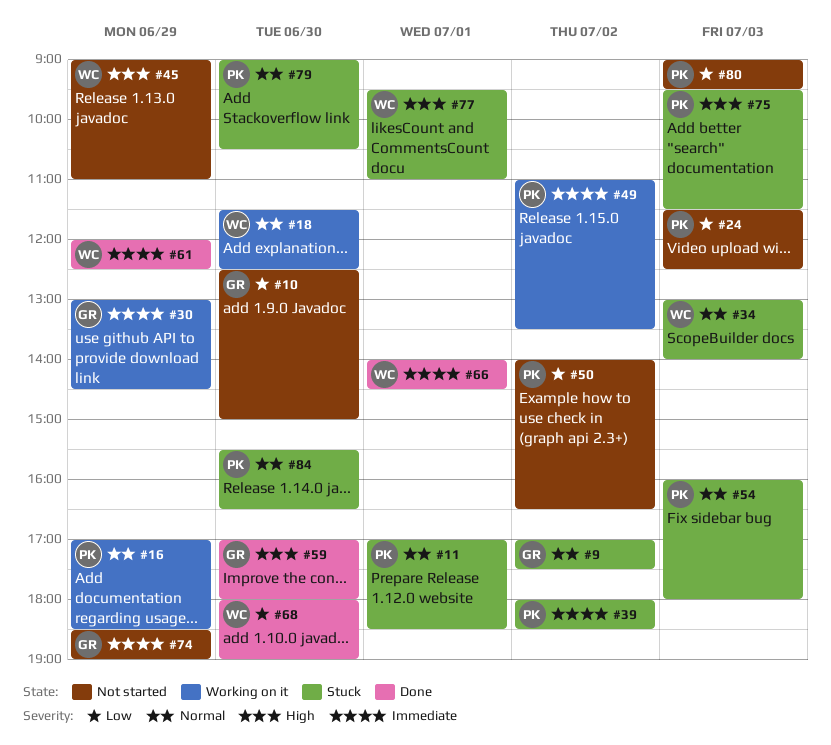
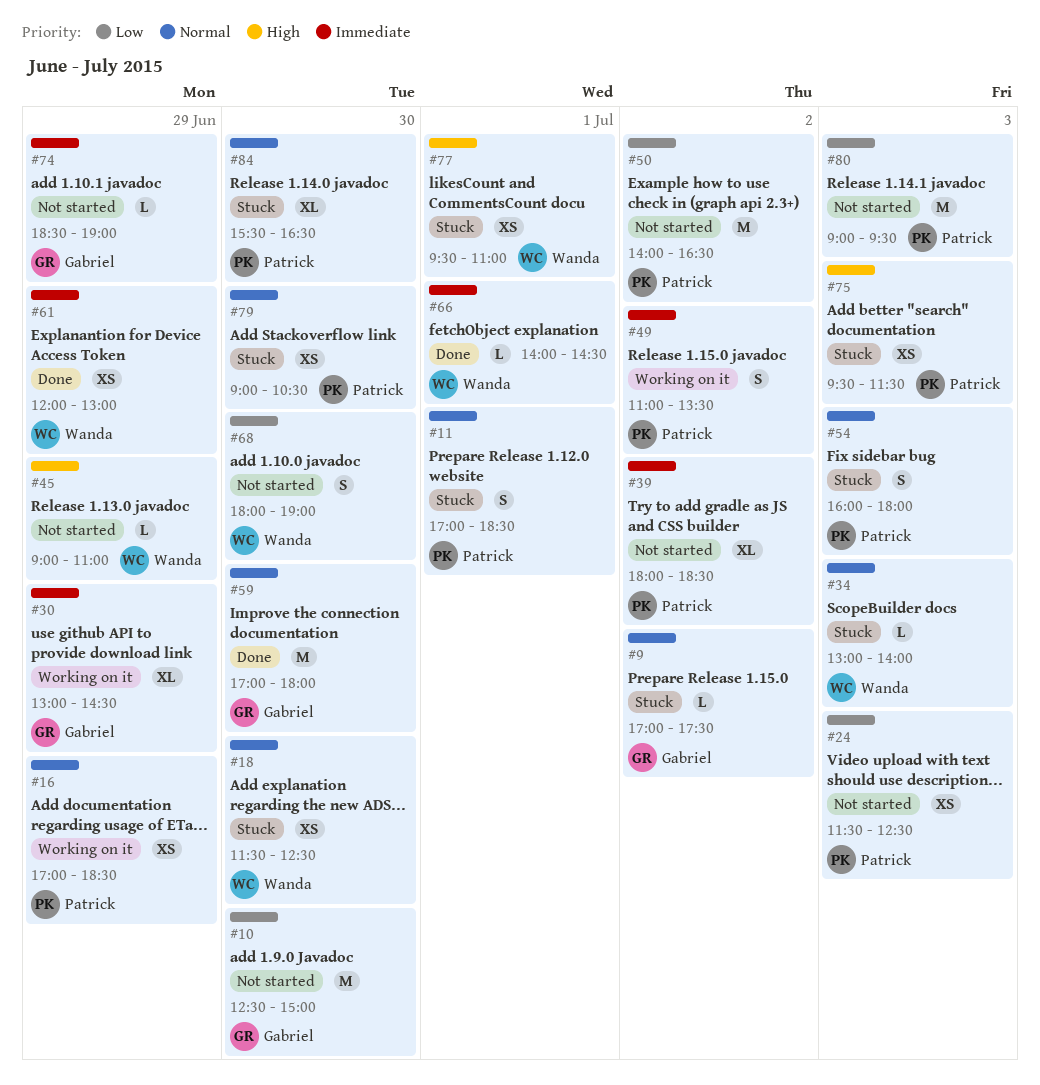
#18, status: Working on it -> Stuck
#39, status: Stuck -> Not started
#59, priority: High -> Normal
#61, ends: 12:30 -> 13:00
#68, status: Done -> Not started

